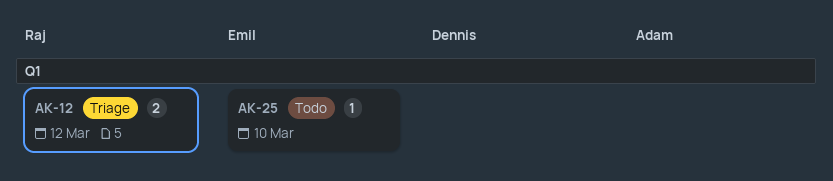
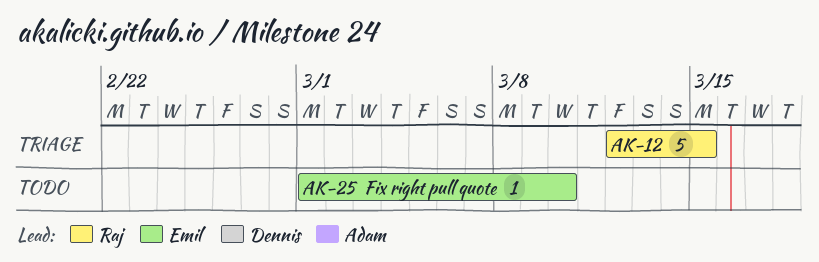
AK-12, estimate: 2 -> 5
AK-12, due: Mar 12 -> Mar 15

